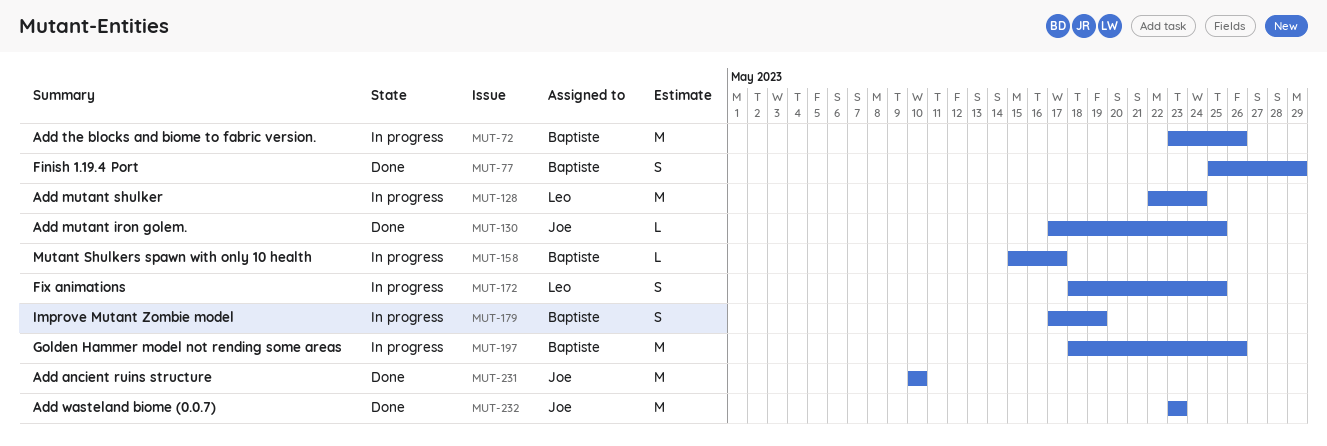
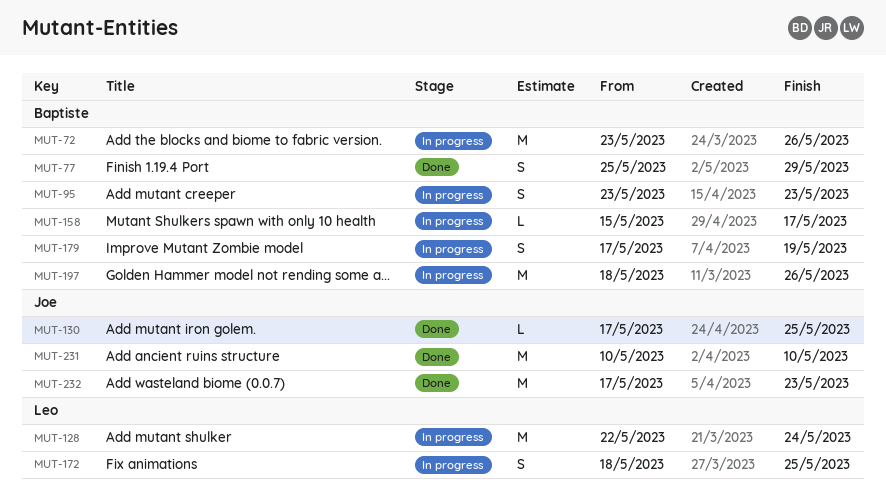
MUT-95: none -> present
MUT-232, start: May 23 -> May 17

